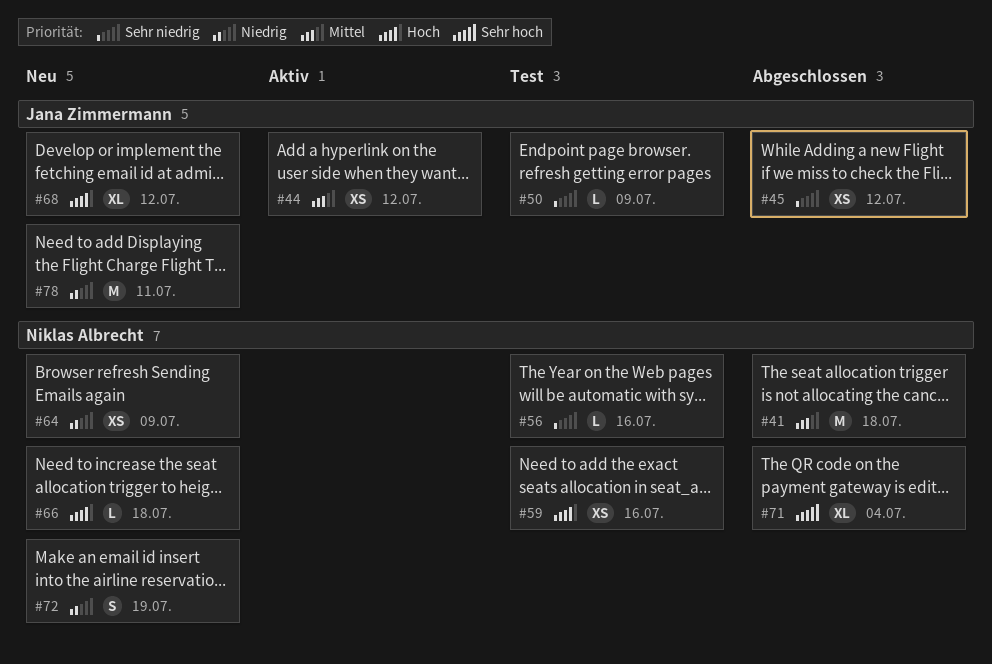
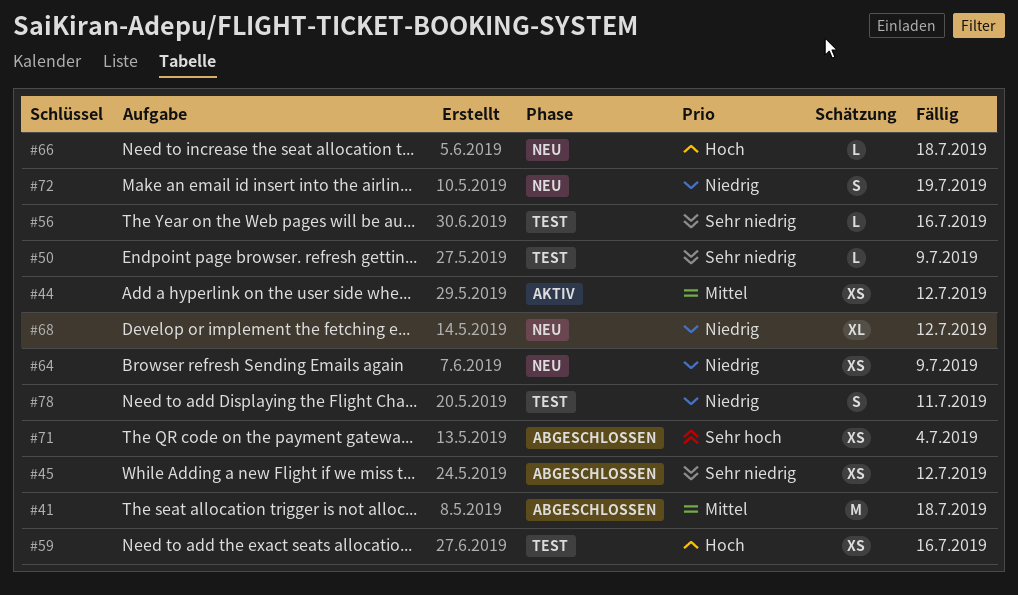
#68, priority: Hoch -> Niedrig
#71, estimate: XL -> XS
#78, status: Neu -> Test
#78, estimate: M -> S

